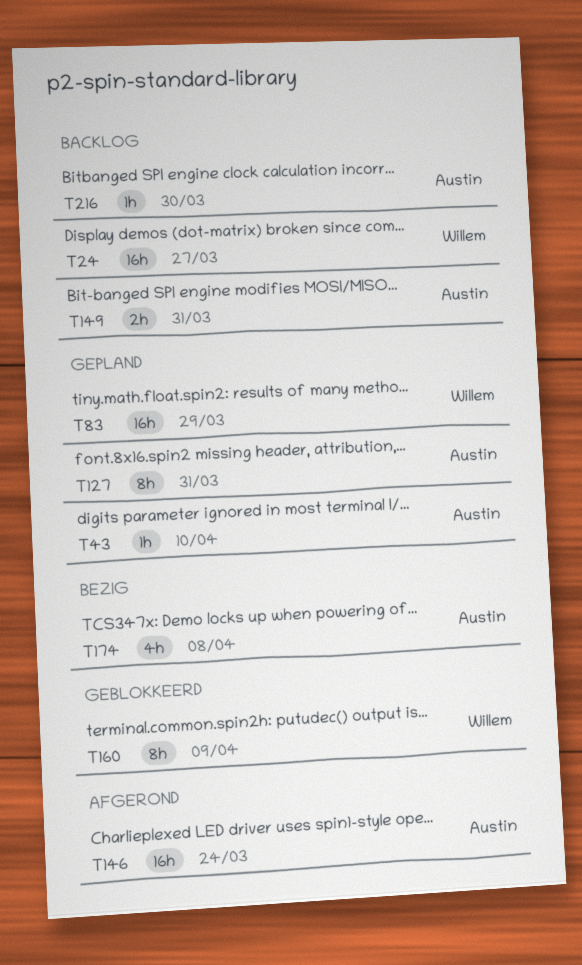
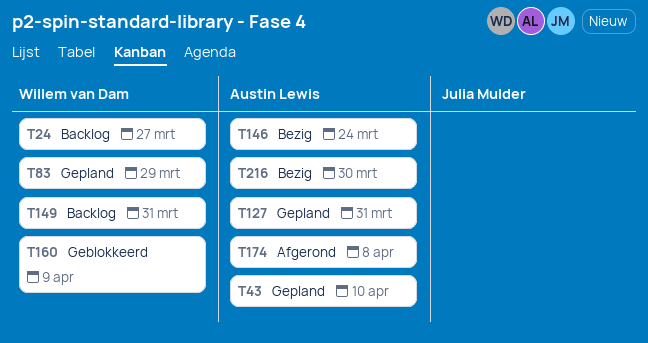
T146, status: Afgerond -> Bezig
T149, owner: Austin Lewis -> Willem van Dam
T174, status: Bezig -> Afgerond
T216, status: Backlog -> Bezig

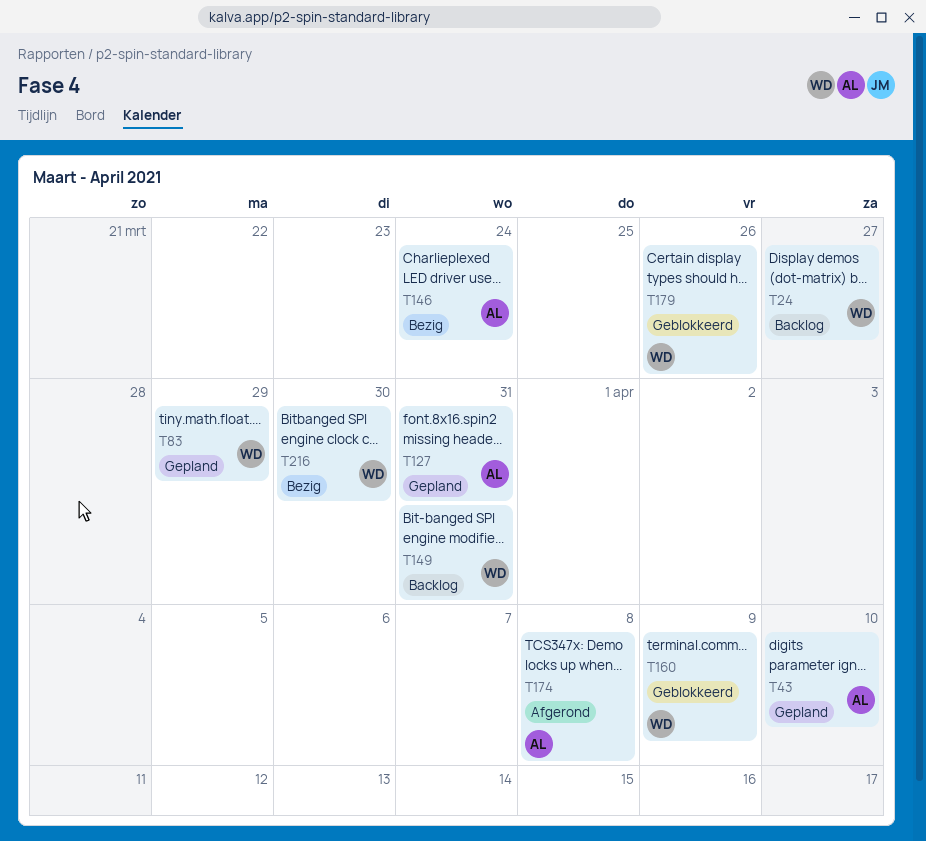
T179: none -> present
T216, owner: Austin Lewis -> Willem van Dam

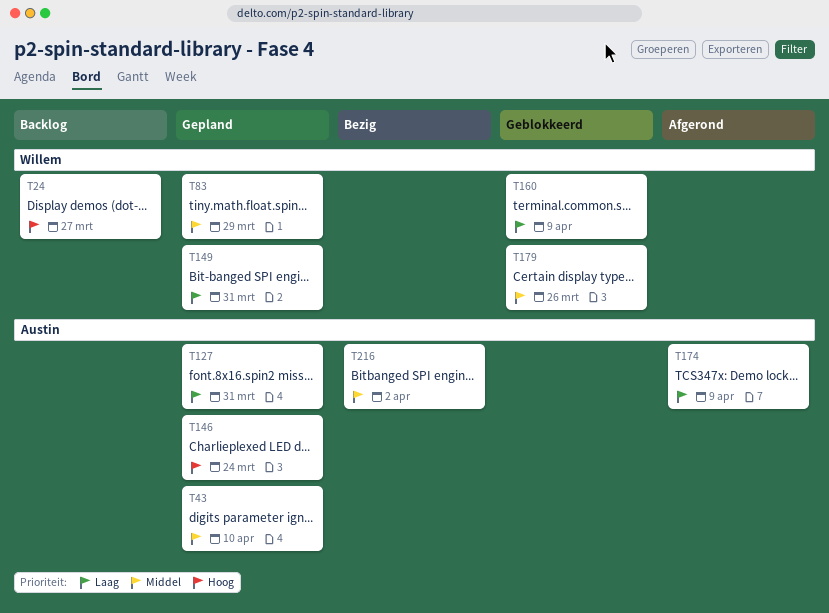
T146, status: Bezig -> Gepland
T149, status: Backlog -> Gepland
T174, due: Apr 8 -> Apr 9
T216, owner: Willem -> Austin
T216, due: Mar 30 -> Apr 2

